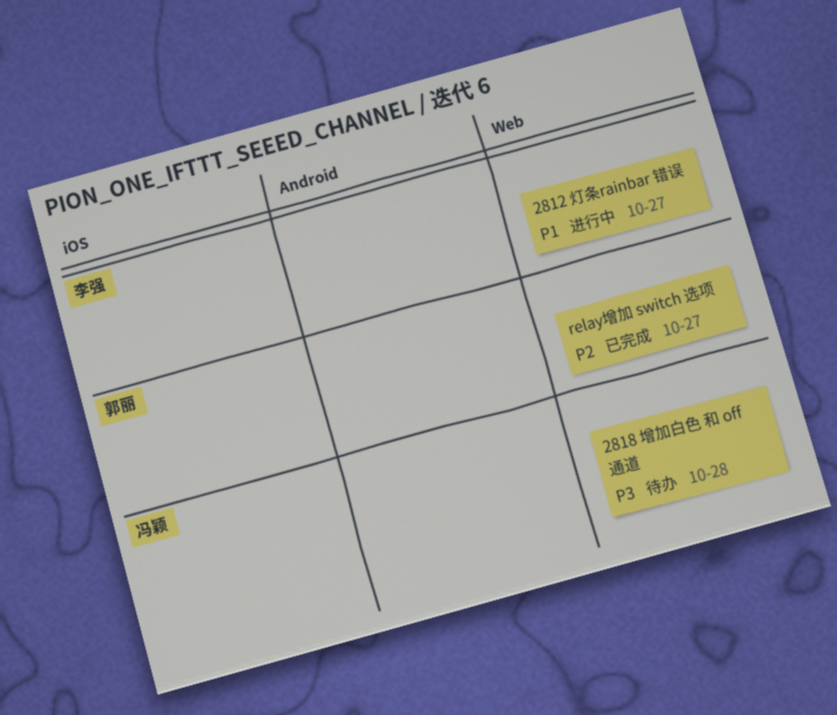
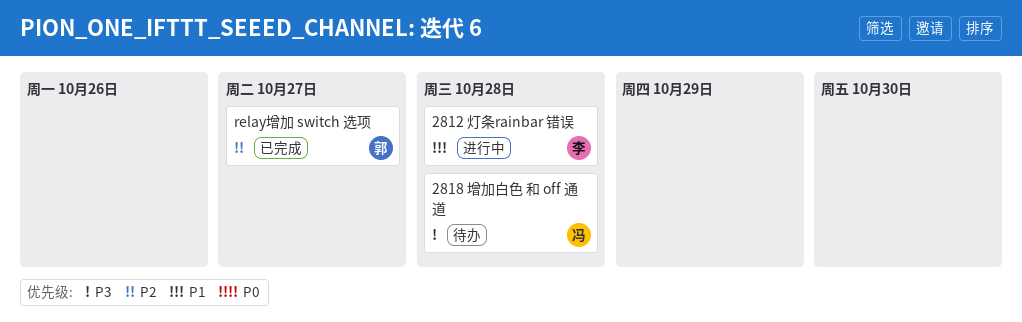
2812 灯条rainbar 错误, due: Oct 27 -> Oct 28

